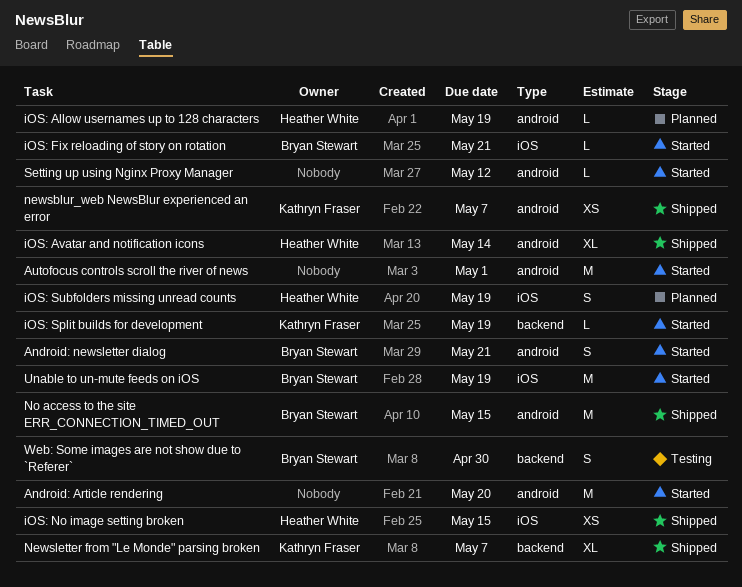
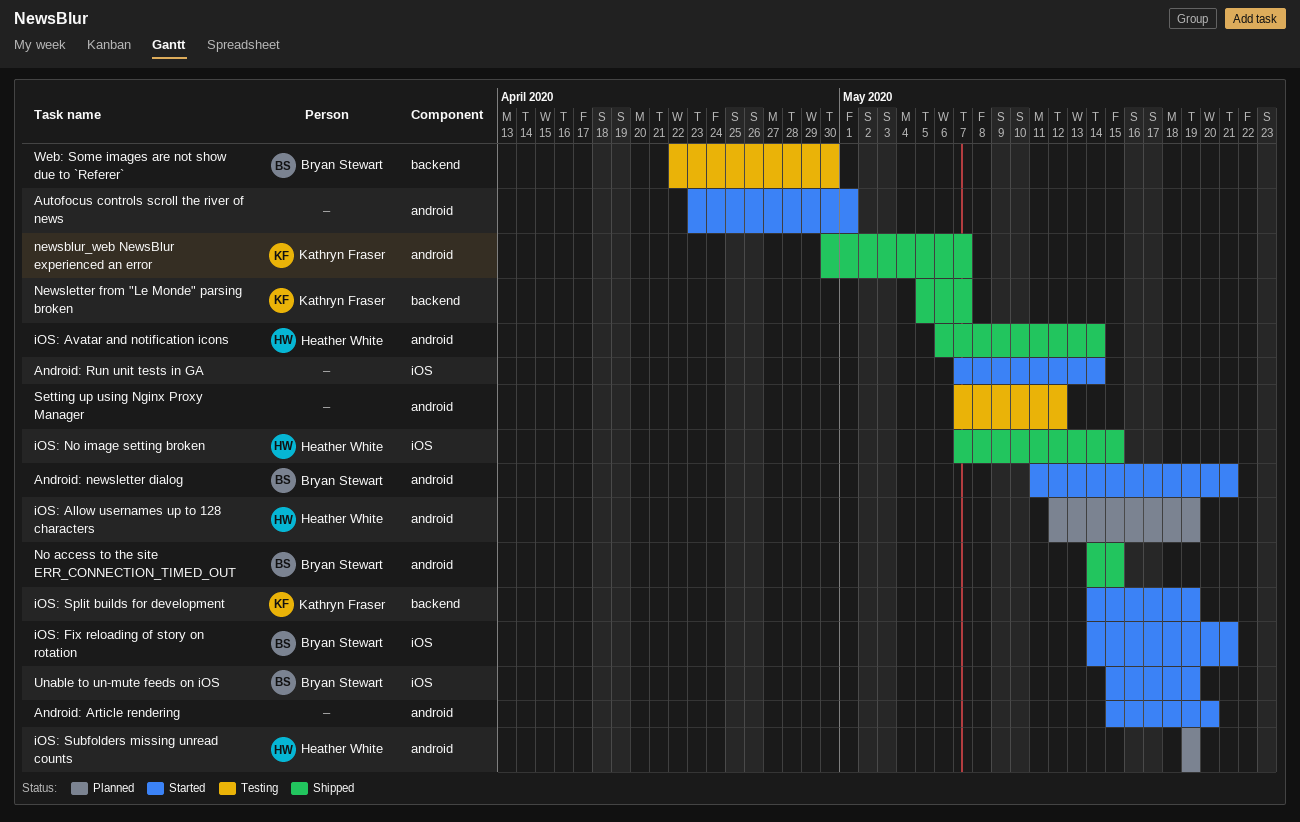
Android: Run unit tests in GA: none -> present
iOS: Subfolders missing unread counts, label: iOS -> android
Setting up using Nginx Proxy Manager, status: Started -> Testing

